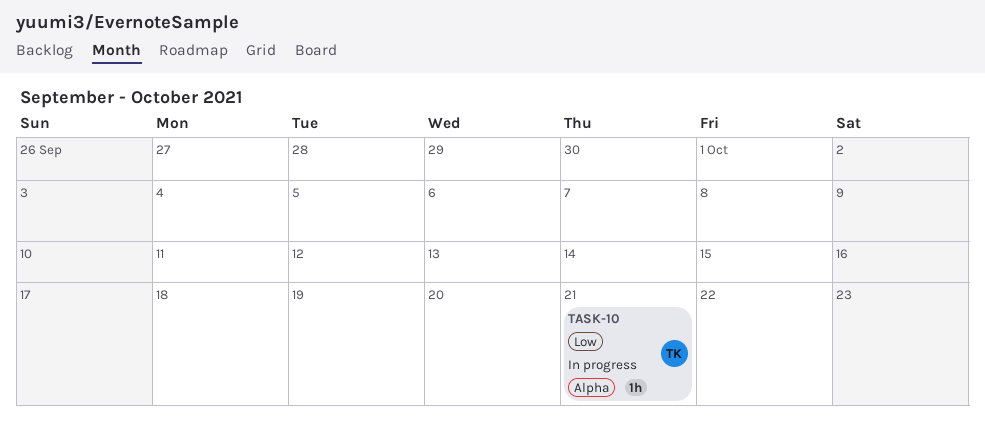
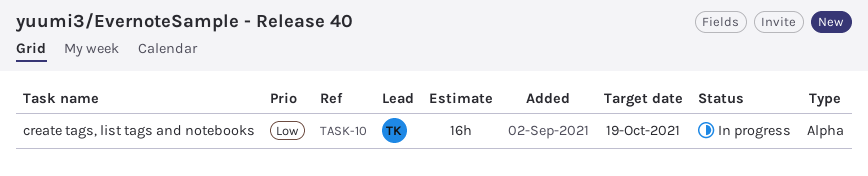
TASK-10, estimate: 1h -> 16h
TASK-10, due: Oct 21 -> Oct 19

